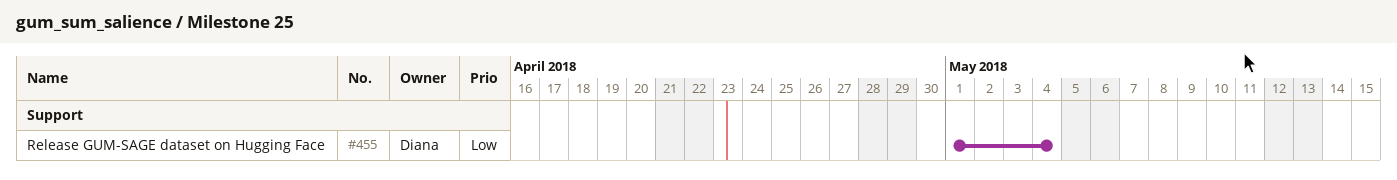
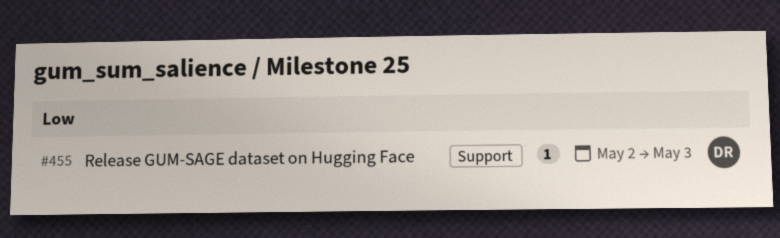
#455, start: May 1 -> May 2
#455, due: May 4 -> May 3

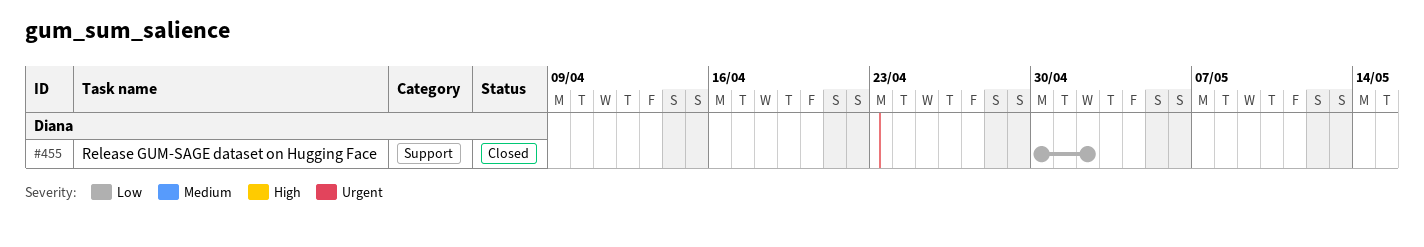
#455, start: May 2 -> Apr 30
#455, due: May 3 -> May 2

